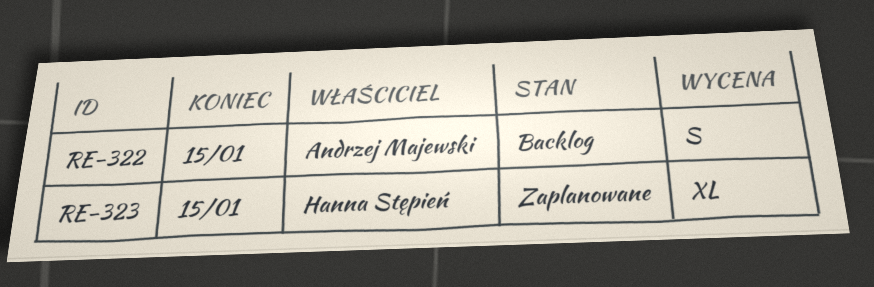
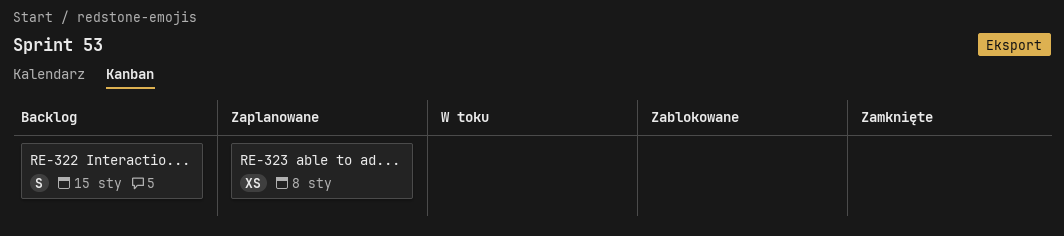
RE-323, estimate: XL -> XS
RE-323, due: Jan 15 -> Jan 8

